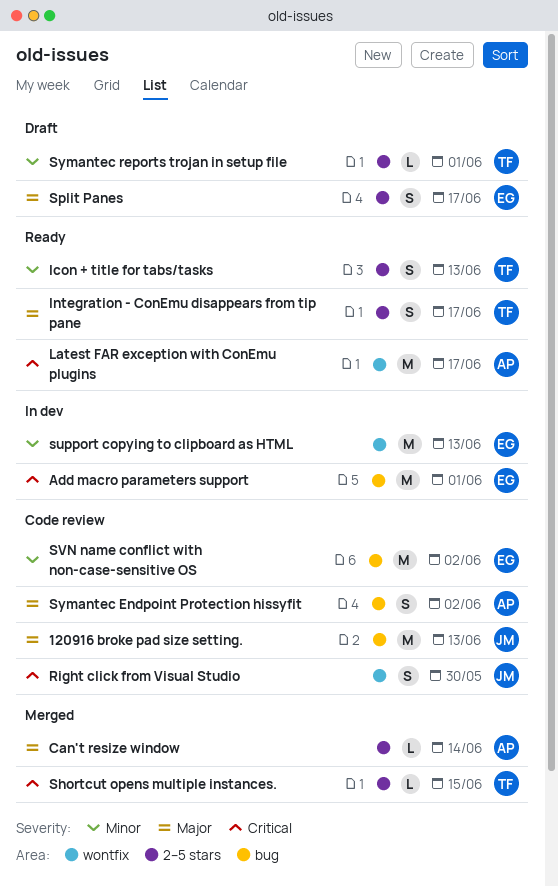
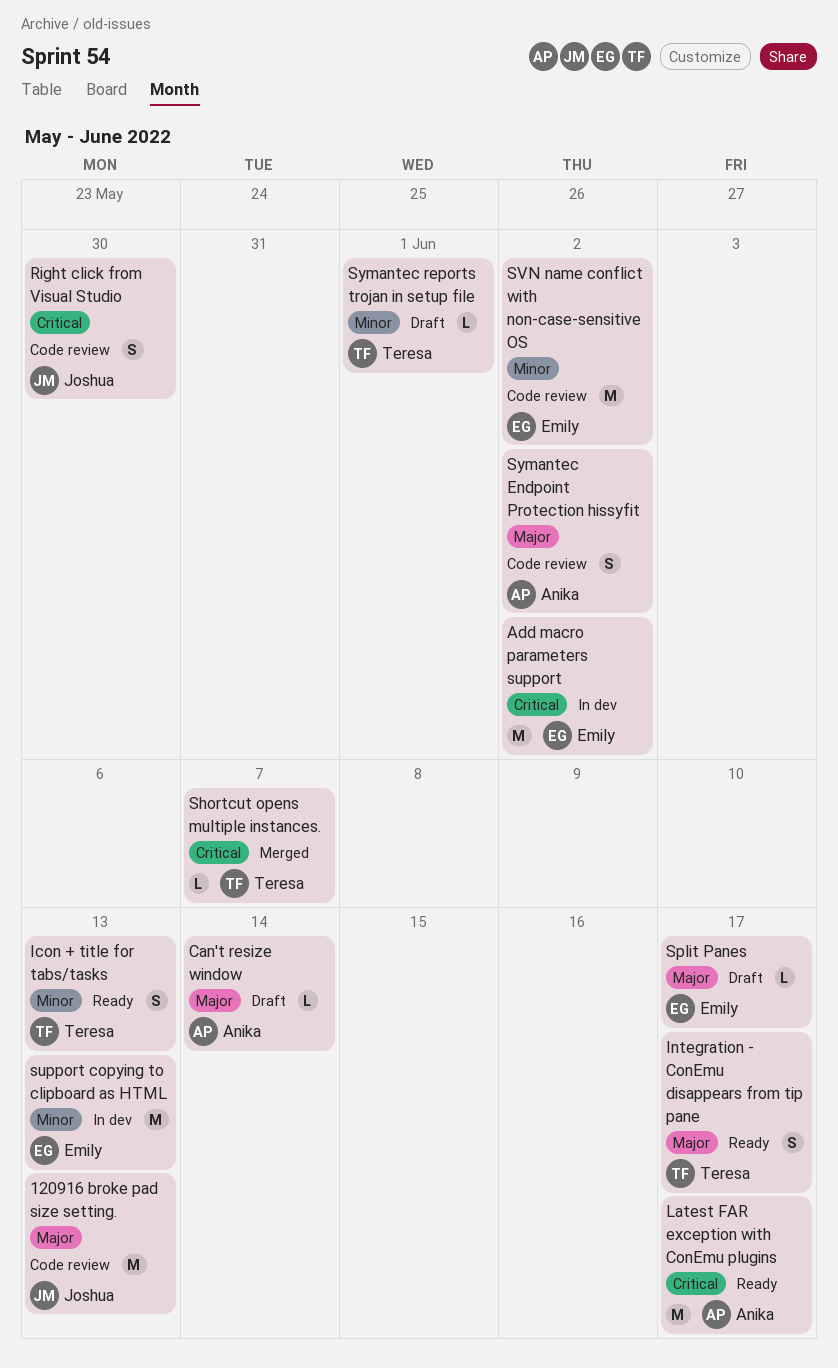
Add macro parameters support, due: Jun 1 -> Jun 2
Can't resize window, status: Merged -> Draft
Shortcut opens multiple instances., due: Jun 15 -> Jun 7
Split Panes, estimate: S -> L

